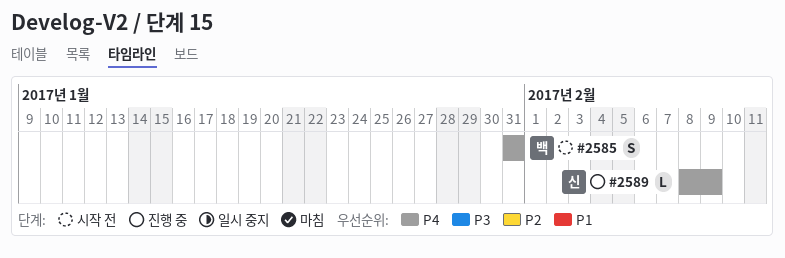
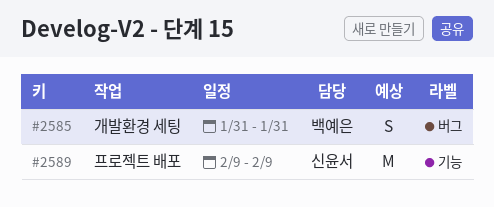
#2589, estimate: L -> M
#2589, start: Feb 8 -> Feb 9

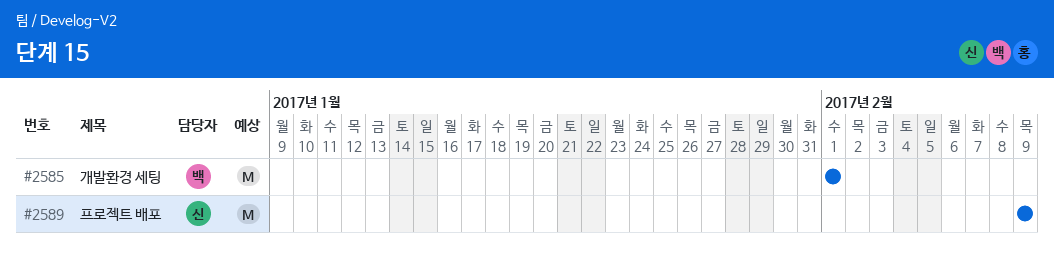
#2585, estimate: S -> M
#2585, start: Jan 31 -> Feb 1
#2585, due: Jan 31 -> Feb 1

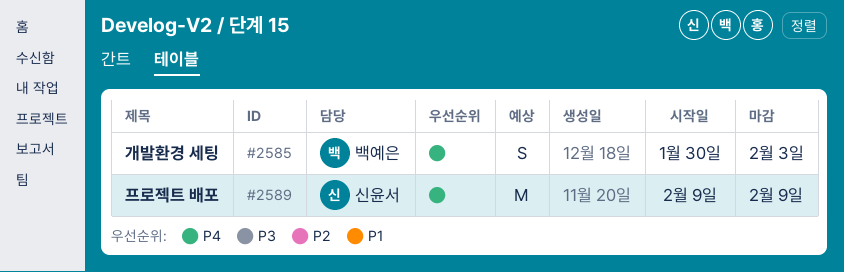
#2585, estimate: M -> S
#2585, start: Feb 1 -> Jan 30
#2585, due: Feb 1 -> Feb 3

